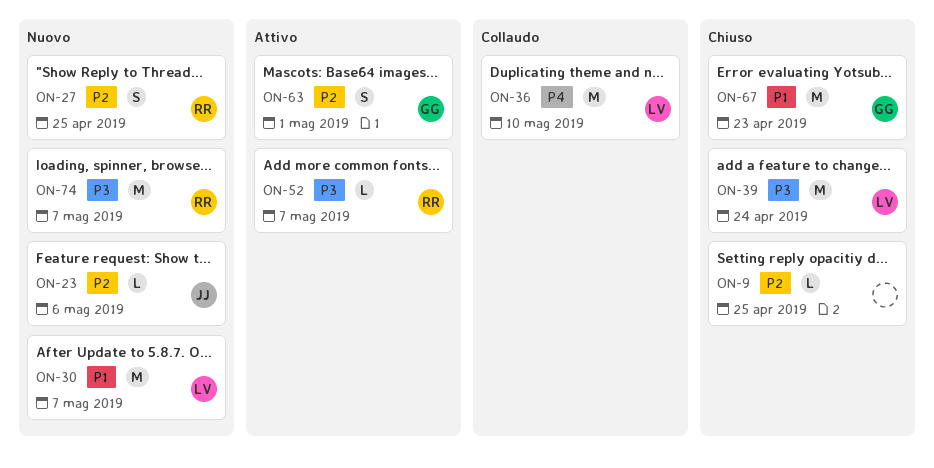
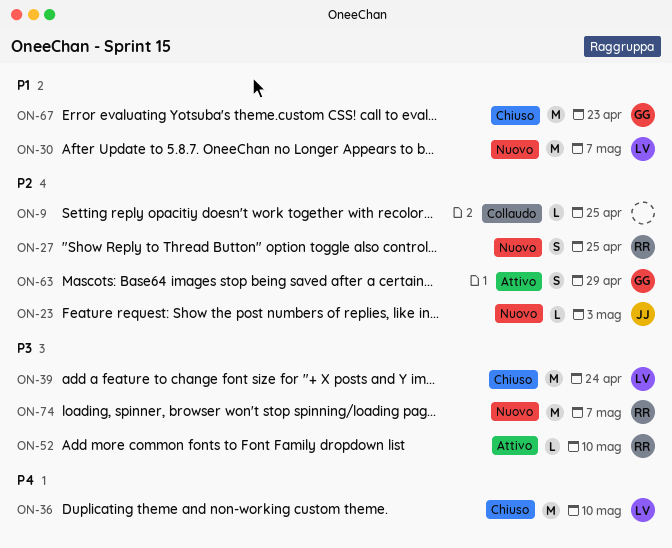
ON-9, status: Chiuso -> Collaudo
ON-23, due: May 6 -> May 3
ON-36, status: Collaudo -> Chiuso
ON-52, due: May 7 -> May 10
ON-63, due: May 1 -> Apr 29

